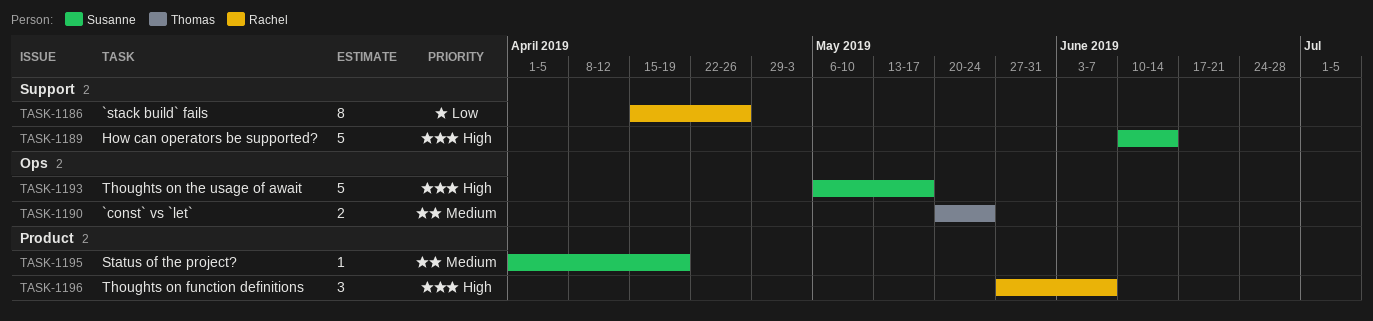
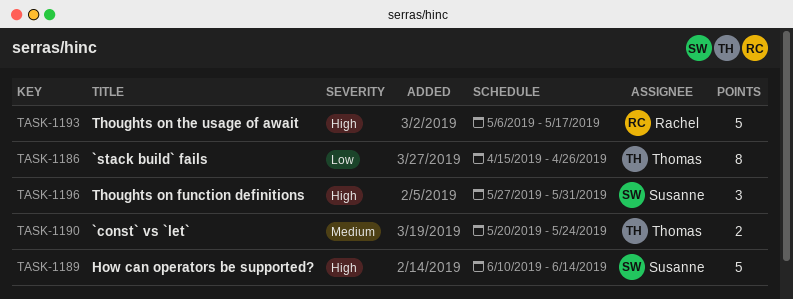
TASK-1186, owner: Rachel -> Thomas
TASK-1193, owner: Susanne -> Rachel
TASK-1195: present -> none
TASK-1196, owner: Rachel -> Susanne
TASK-1196, due: Jun 7 -> May 31

